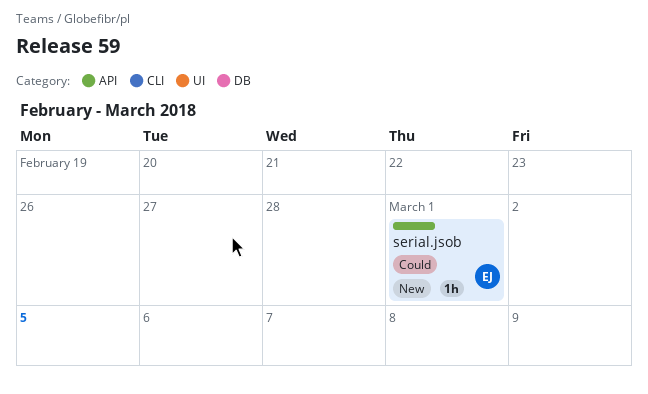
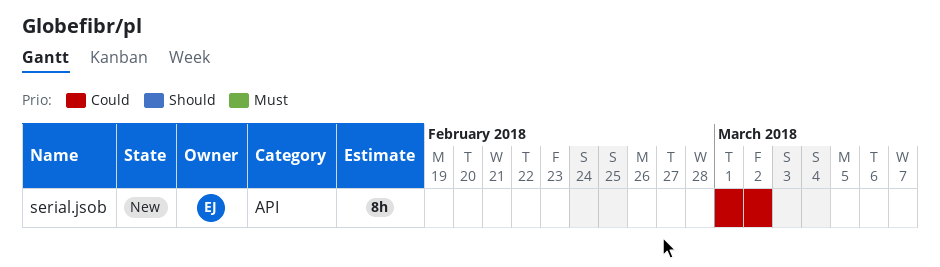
serial.jsob, estimate: 1h -> 8h
serial.jsob, due: Mar 1 -> Mar 2

